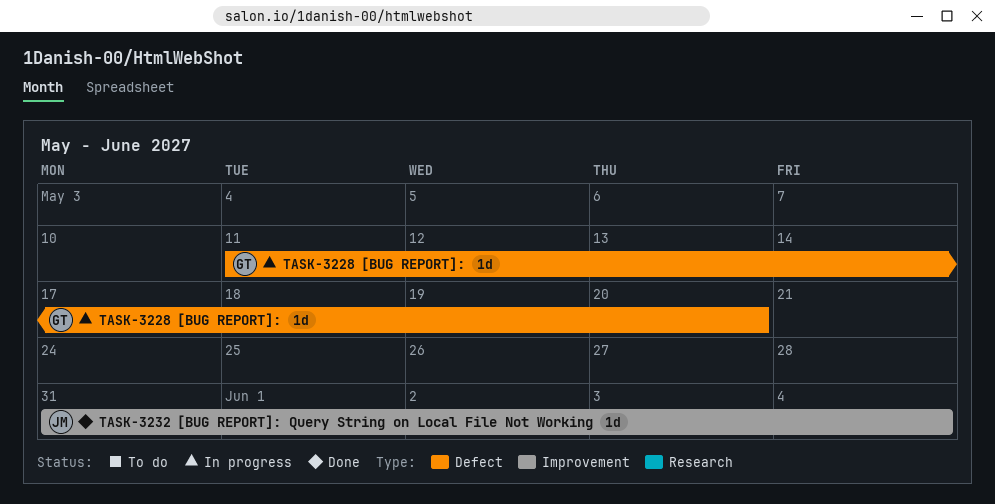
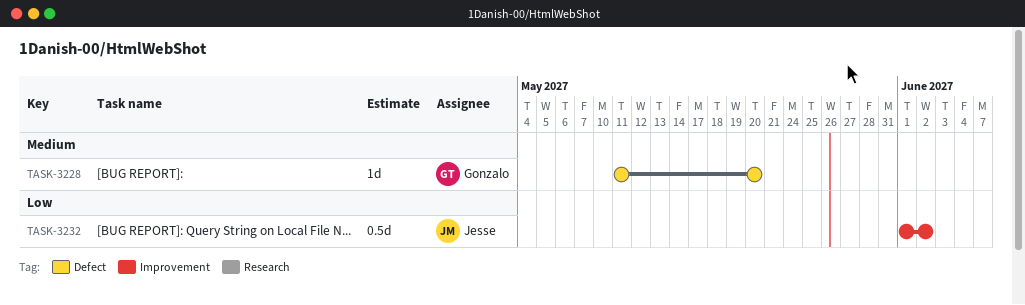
TASK-3232, estimate: 1d -> 0.5d
TASK-3232, start: May 31 -> Jun 1
TASK-3232, due: Jun 4 -> Jun 2

